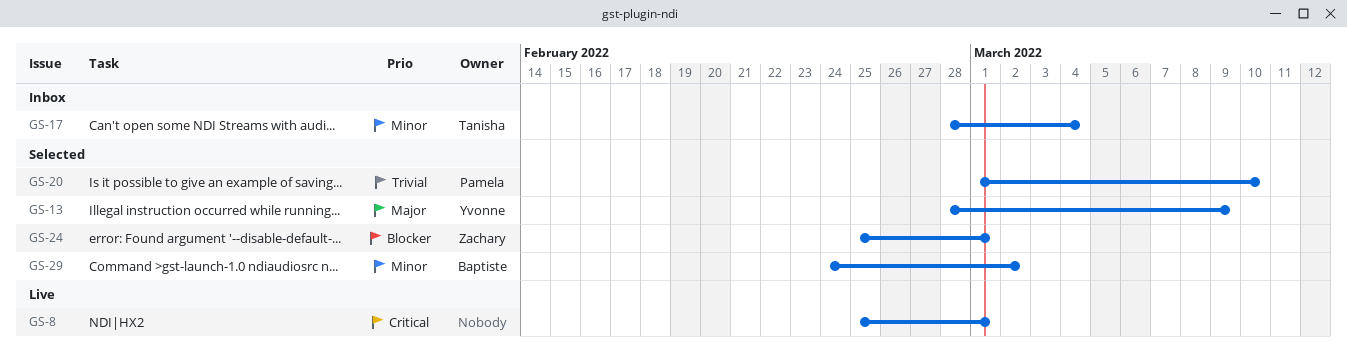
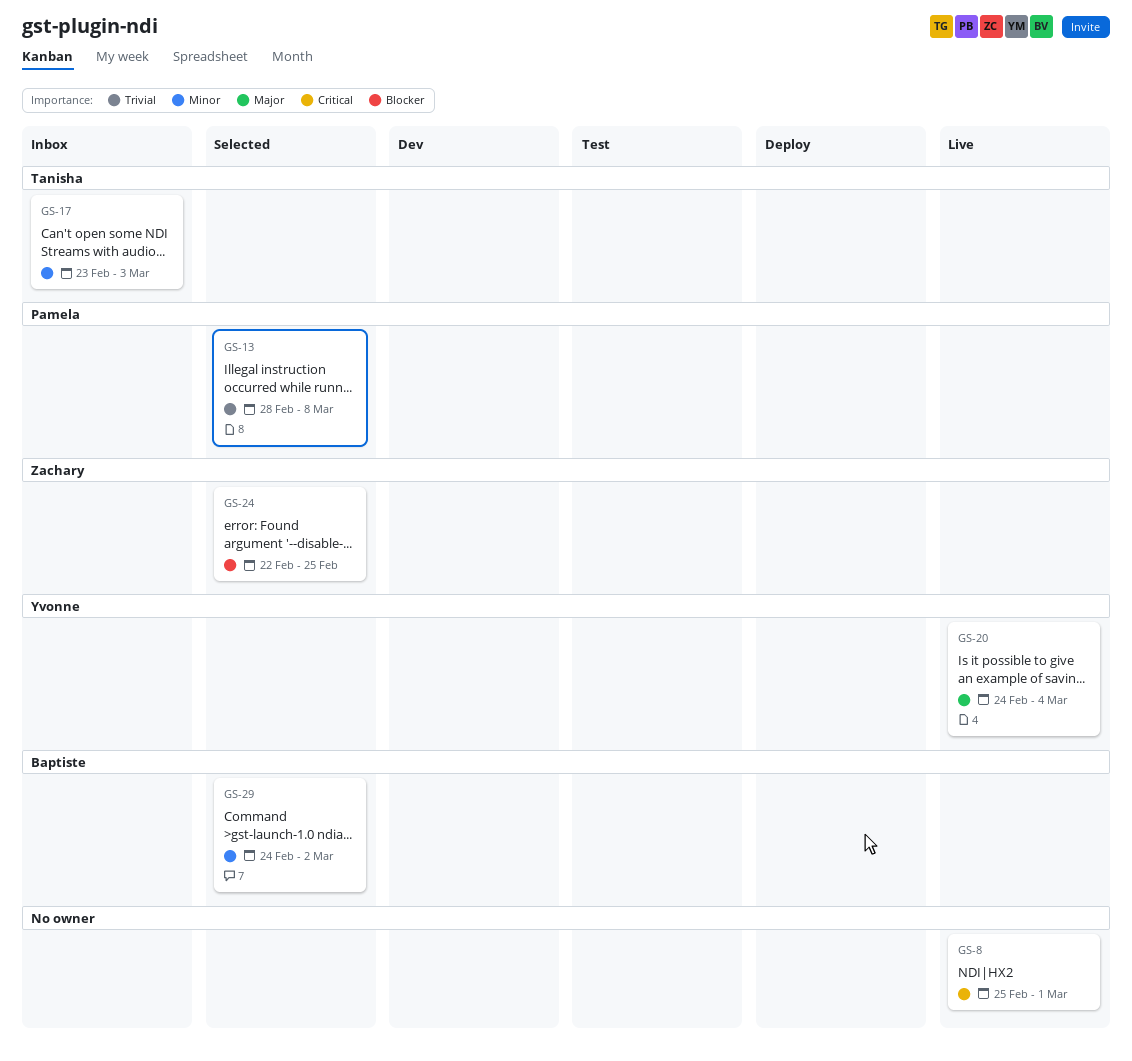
GS-13, owner: Yvonne -> Pamela
GS-13, priority: Major -> Trivial
GS-13, due: Mar 9 -> Mar 8
GS-17, start: Feb 28 -> Feb 23
GS-17, due: Mar 4 -> Mar 3
GS-20, status: Selected -> Live
GS-20, owner: Pamela -> Yvonne
GS-20, priority: Trivial -> Major
GS-20, start: Mar 1 -> Feb 24
GS-20, due: Mar 10 -> Mar 4
GS-24, start: Feb 25 -> Feb 22
GS-24, due: Mar 1 -> Feb 25

